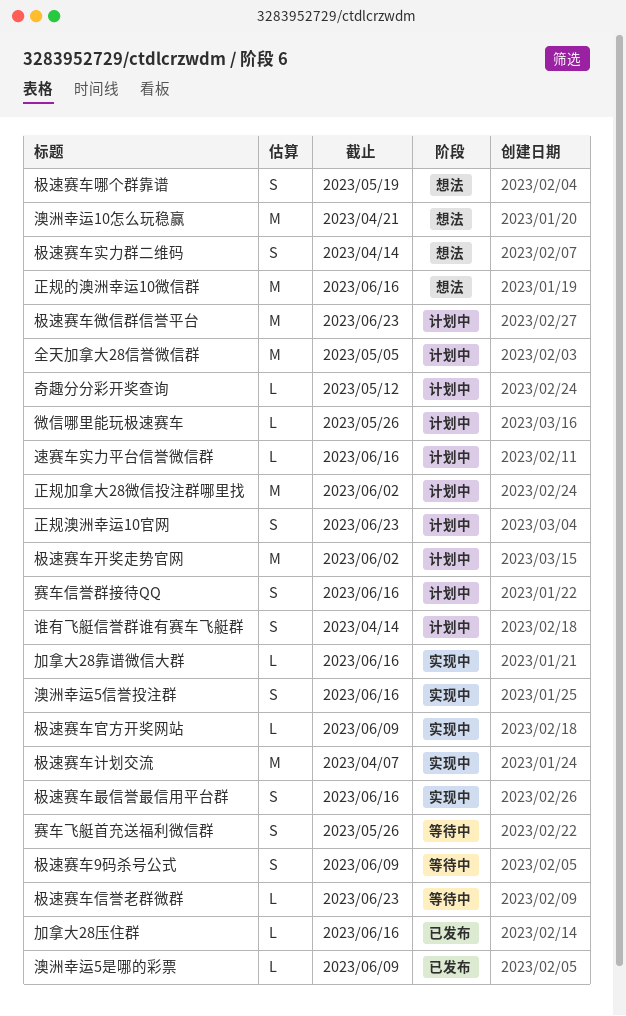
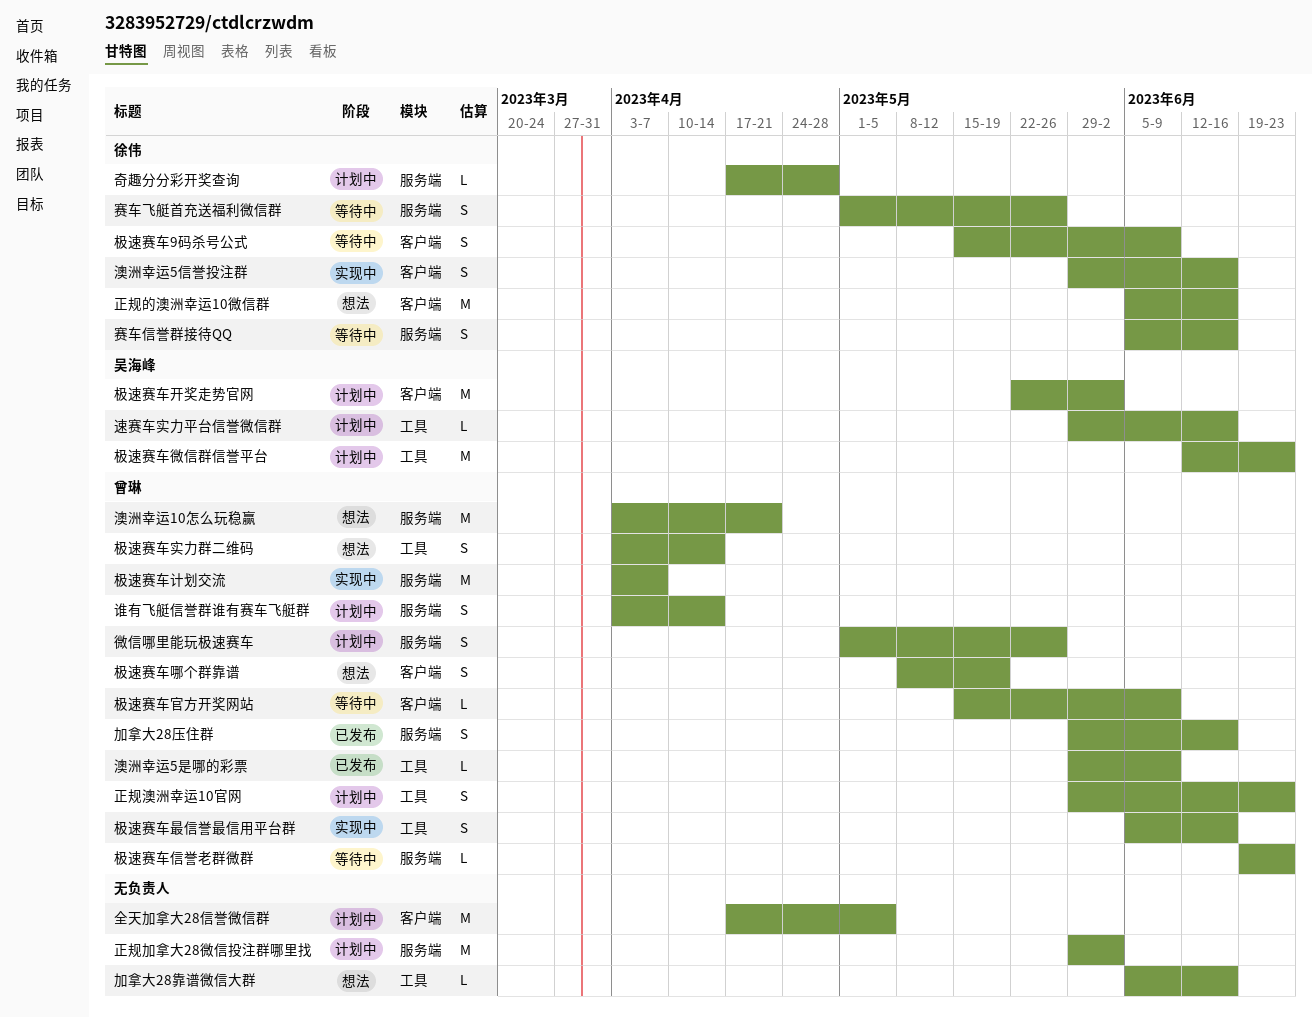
加拿大28压住群, estimate: L -> S
加拿大28靠谱微信大群, status: 实现中 -> 想法
奇趣分分彩开奖查询, due: May 12 -> Apr 28
微信哪里能玩极速赛车, estimate: L -> S
极速赛车官方开奖网站, status: 实现中 -> 等待中
赛车信誉群接待QQ, status: 计划中 -> 等待中

